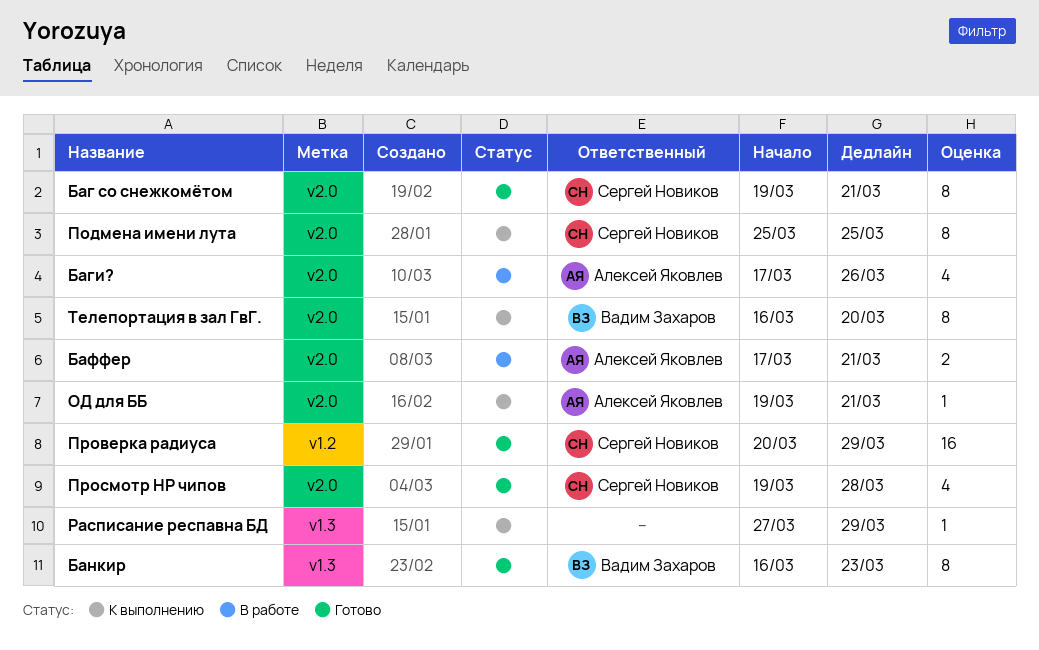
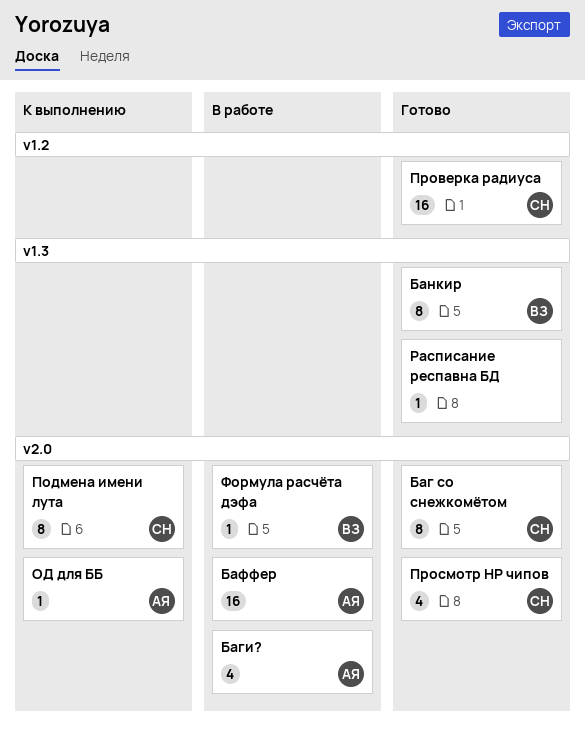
Баффер, estimate: 2 -> 16
Расписание респавна БД, status: К выполнению -> Готово
Телепортация в зал ГвГ.: present -> none
Формула расчёта дэфа: none -> present

